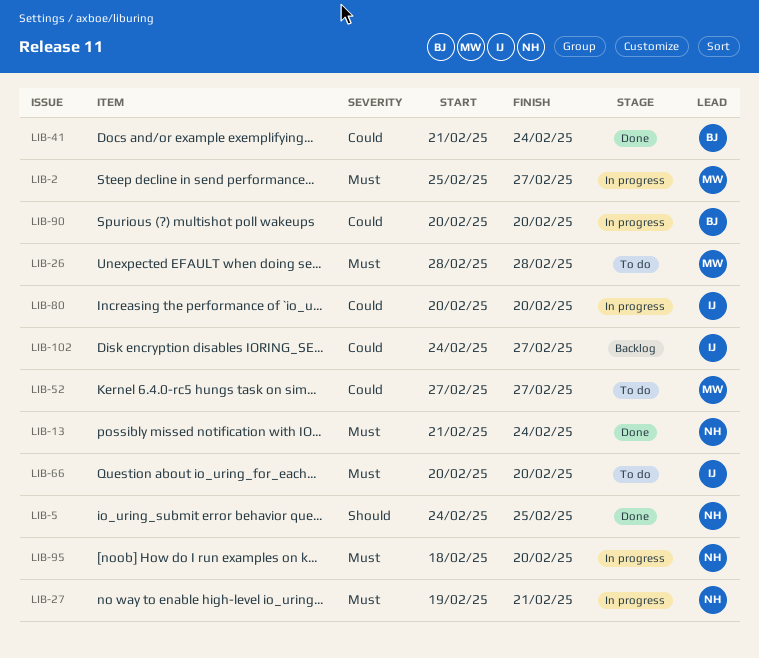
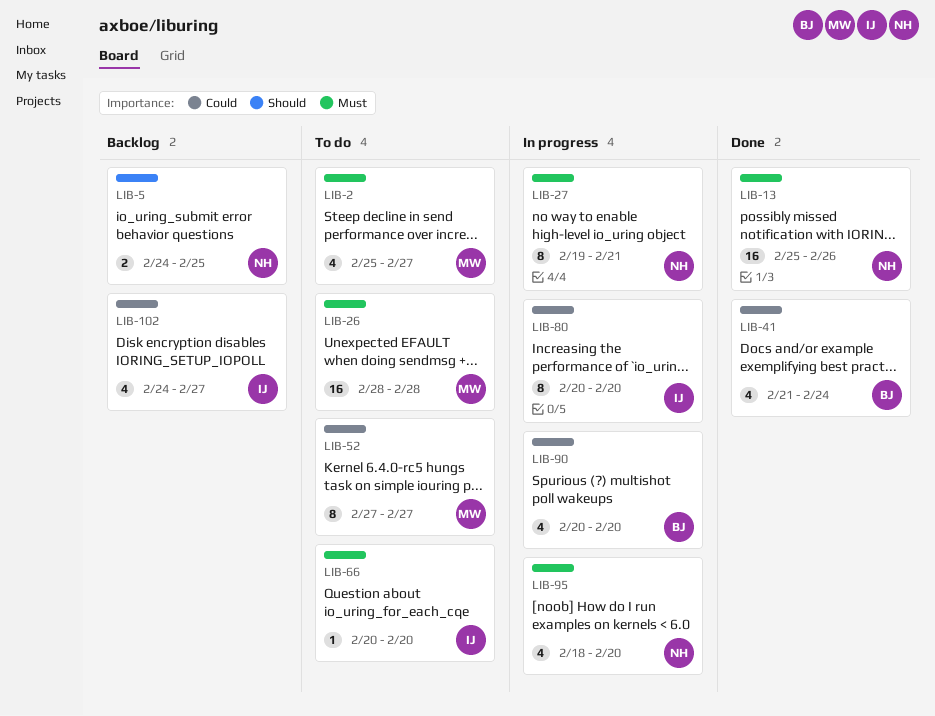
LIB-2, status: In progress -> To do
LIB-5, status: Done -> Backlog
LIB-13, start: Feb 21 -> Feb 25
LIB-13, due: Feb 24 -> Feb 26

